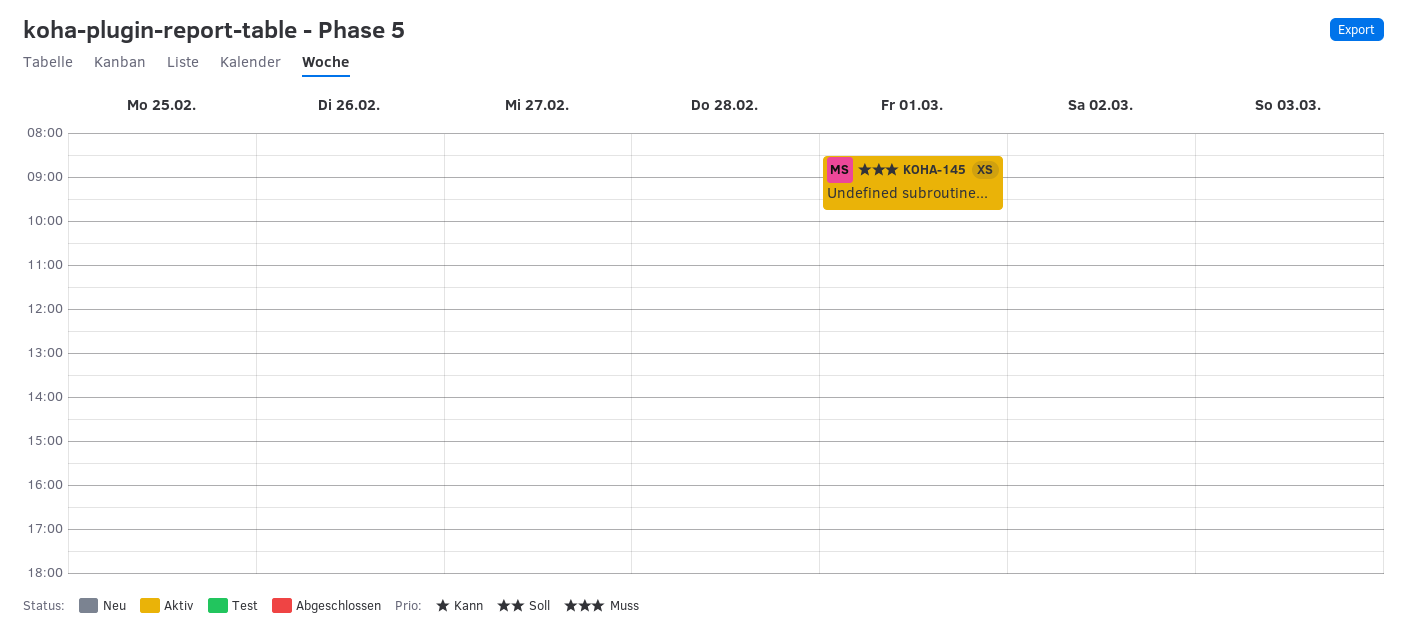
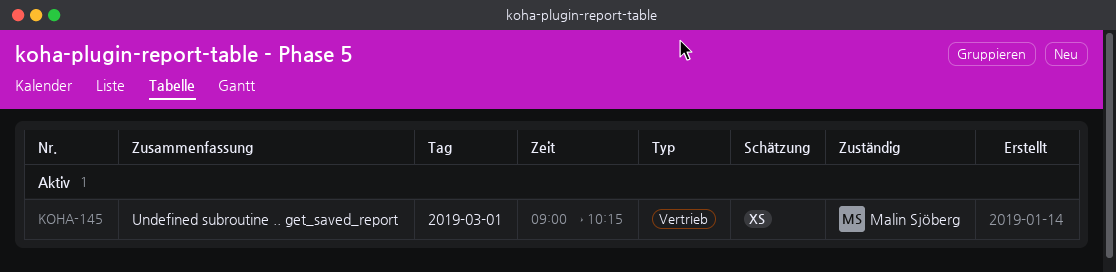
KOHA-145, begins: 08:30 -> 09:00
KOHA-145, ends: 09:45 -> 10:15

